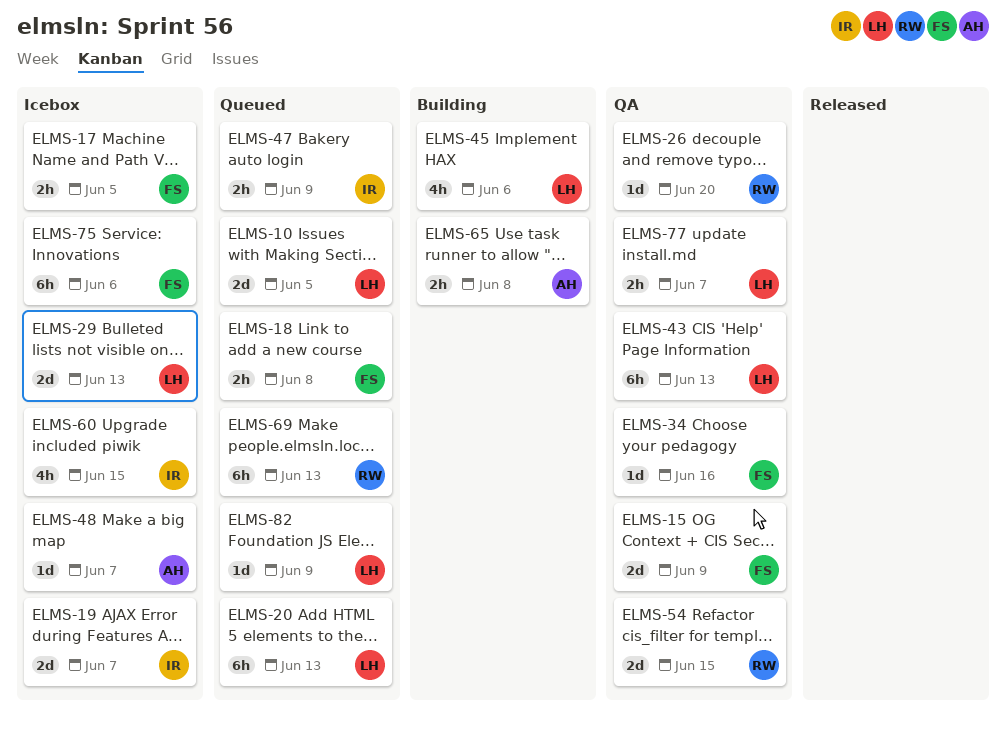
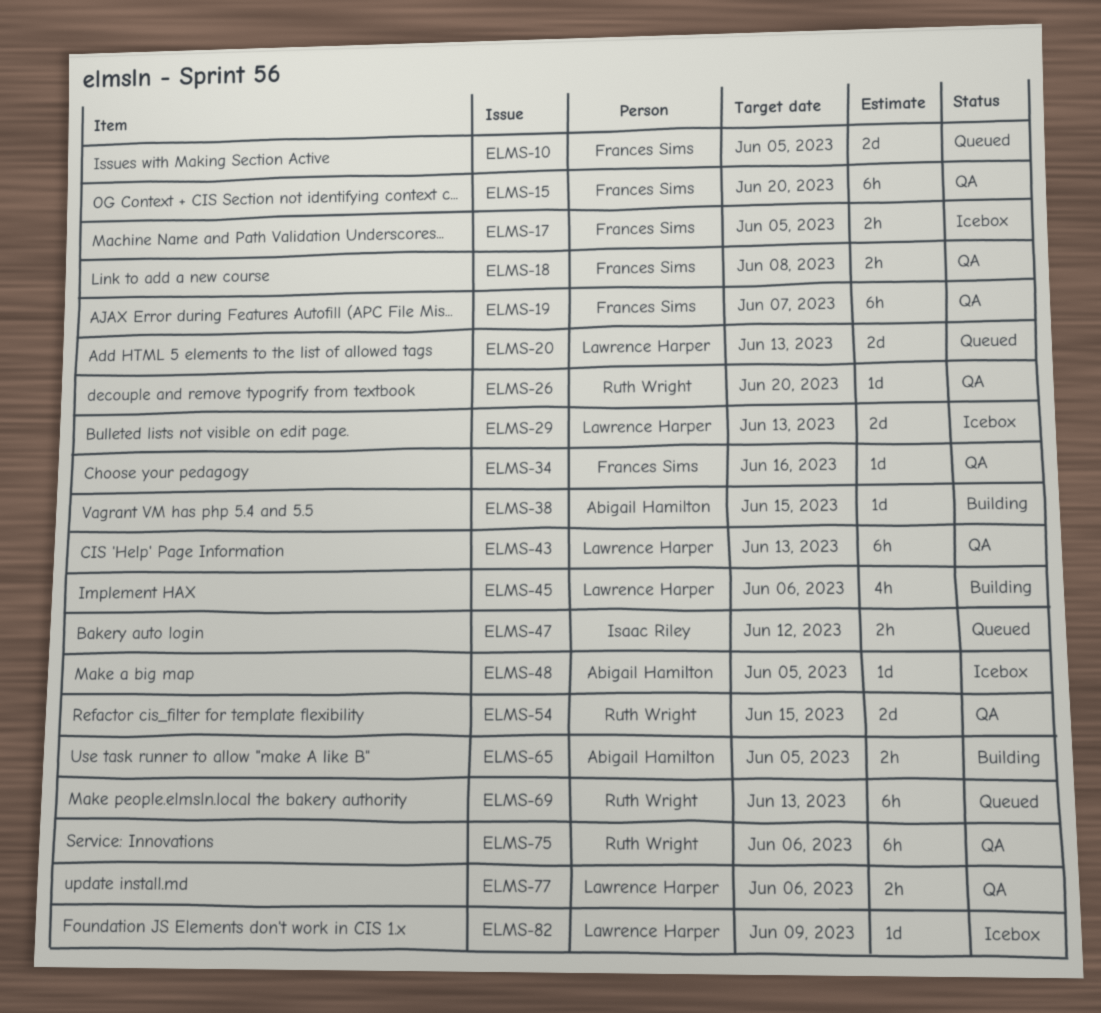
ELMS-10, owner: Lawrence Harper -> Frances Sims
ELMS-15, estimate: 2d -> 6h
ELMS-15, due: Jun 9 -> Jun 20
ELMS-18, status: Queued -> QA
ELMS-19, status: Icebox -> QA
ELMS-19, owner: Isaac Riley -> Frances Sims
ELMS-19, estimate: 2d -> 6h
ELMS-20, estimate: 6h -> 2d
ELMS-38: none -> present
ELMS-47, due: Jun 9 -> Jun 12
ELMS-48, due: Jun 7 -> Jun 5
ELMS-60: present -> none
ELMS-65, due: Jun 8 -> Jun 5
ELMS-75, status: Icebox -> QA
ELMS-75, owner: Frances Sims -> Ruth Wright
ELMS-77, due: Jun 7 -> Jun 6
ELMS-82, status: Queued -> Icebox

